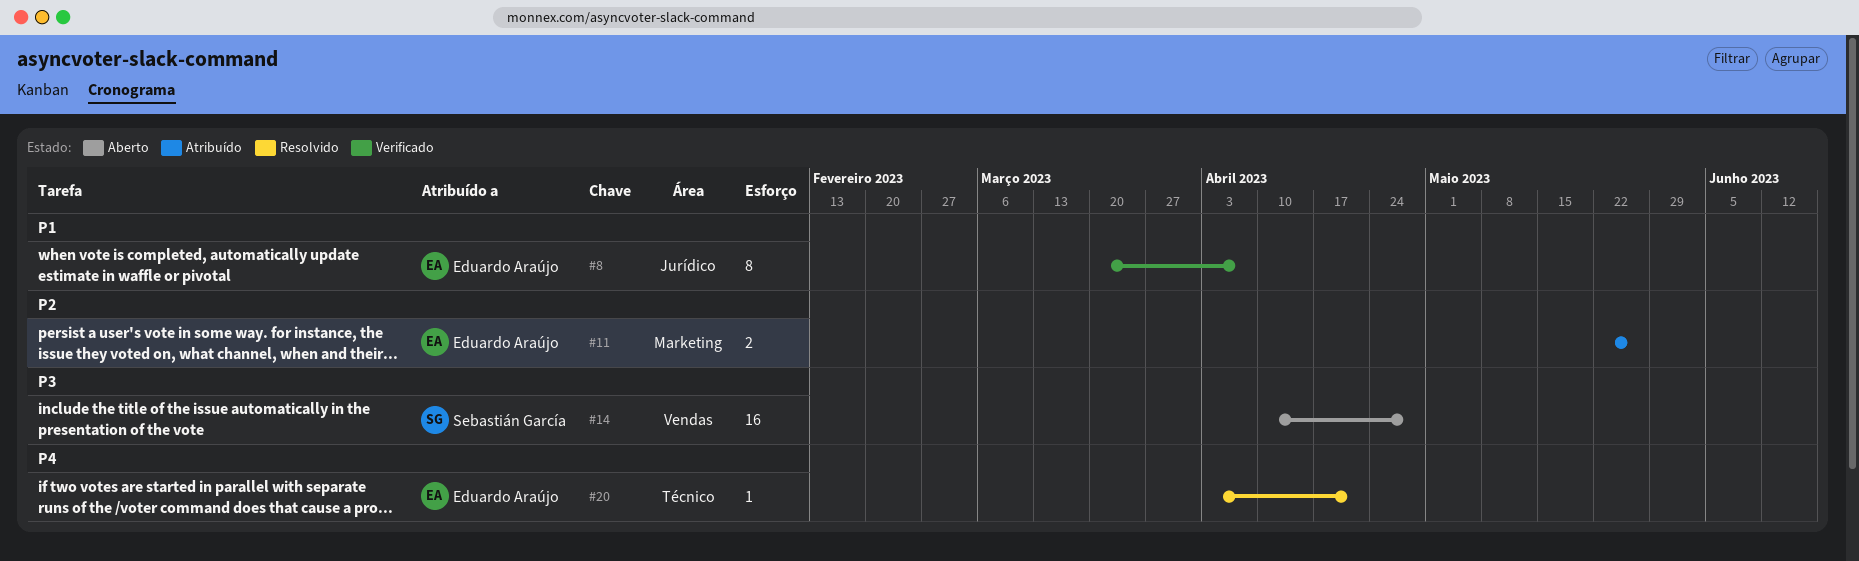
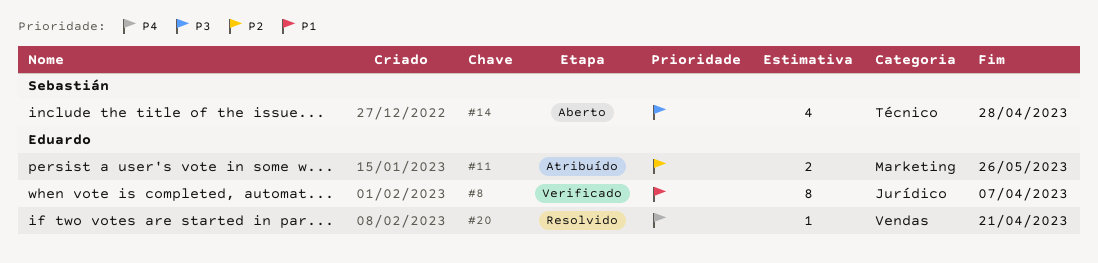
#14, label: Vendas -> Técnico
#14, estimate: 16 -> 4
#20, label: Técnico -> Vendas

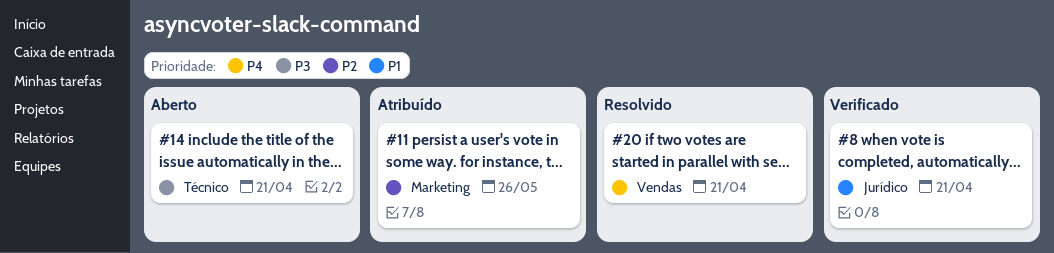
#8, due: Apr 7 -> Apr 21
#14, due: Apr 28 -> Apr 21

